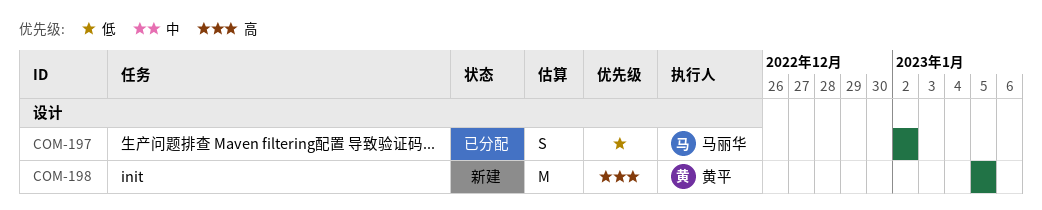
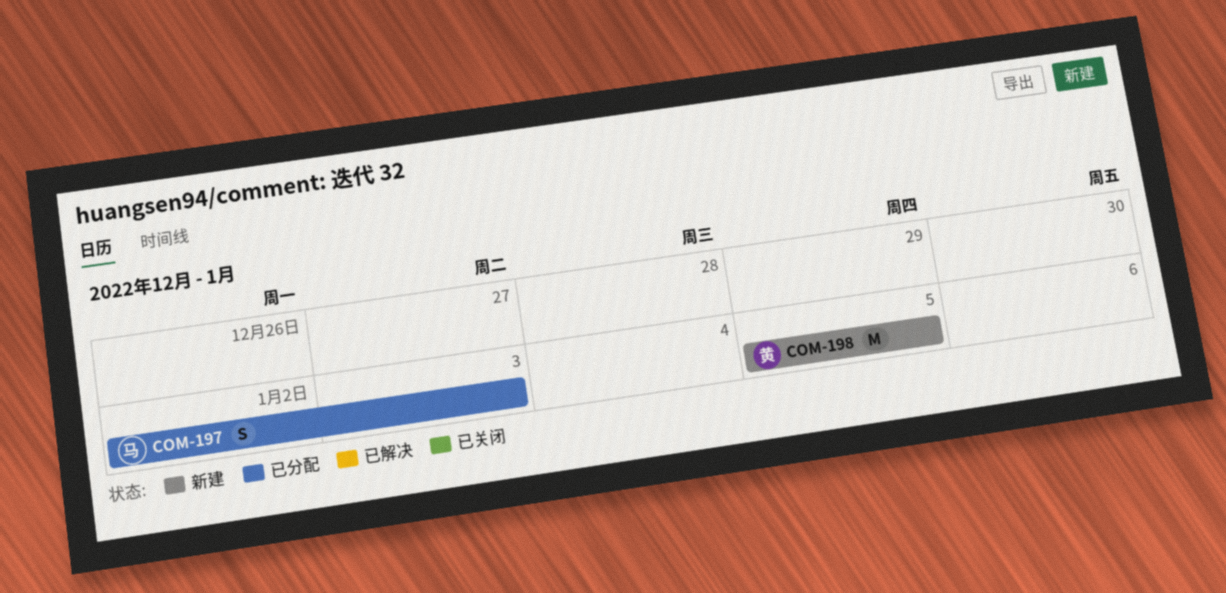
COM-197, due: Jan 2 -> Jan 3

